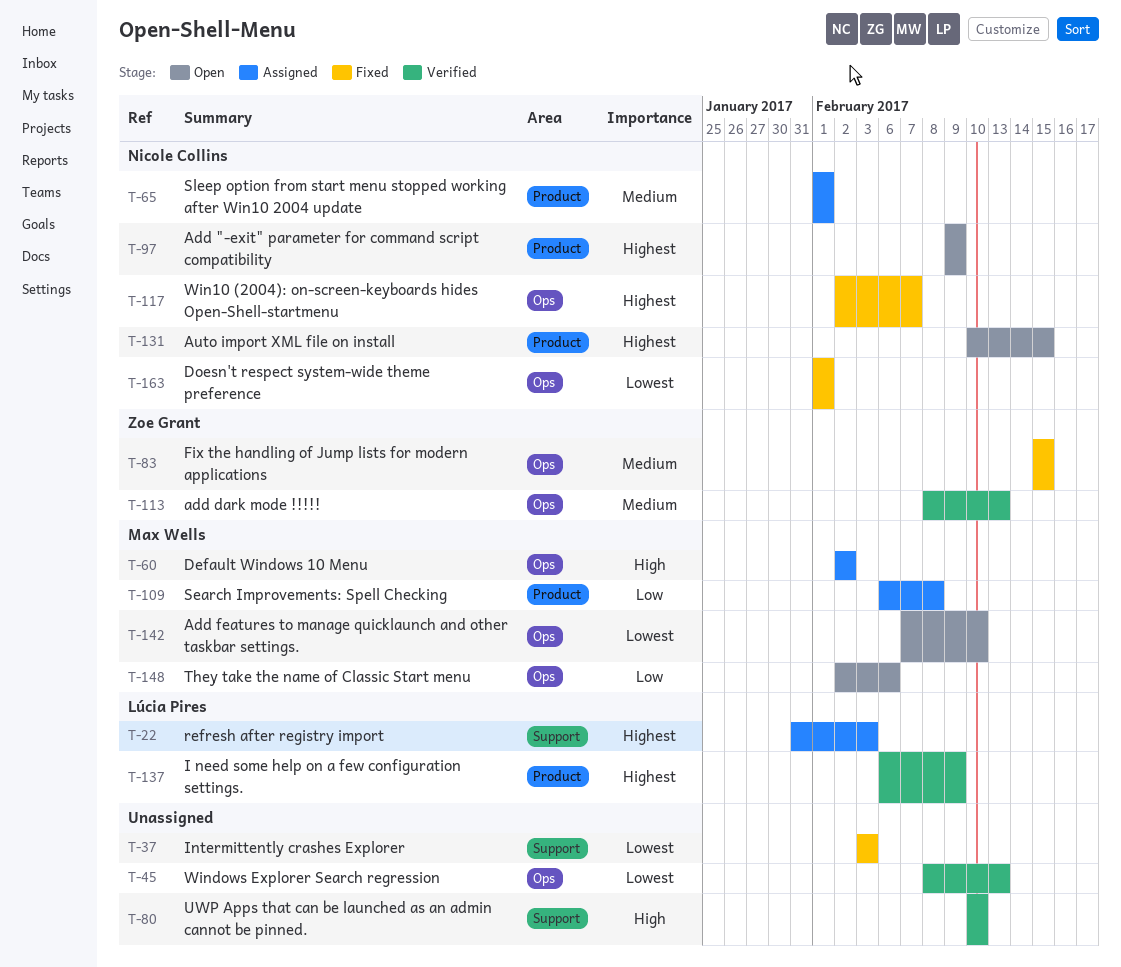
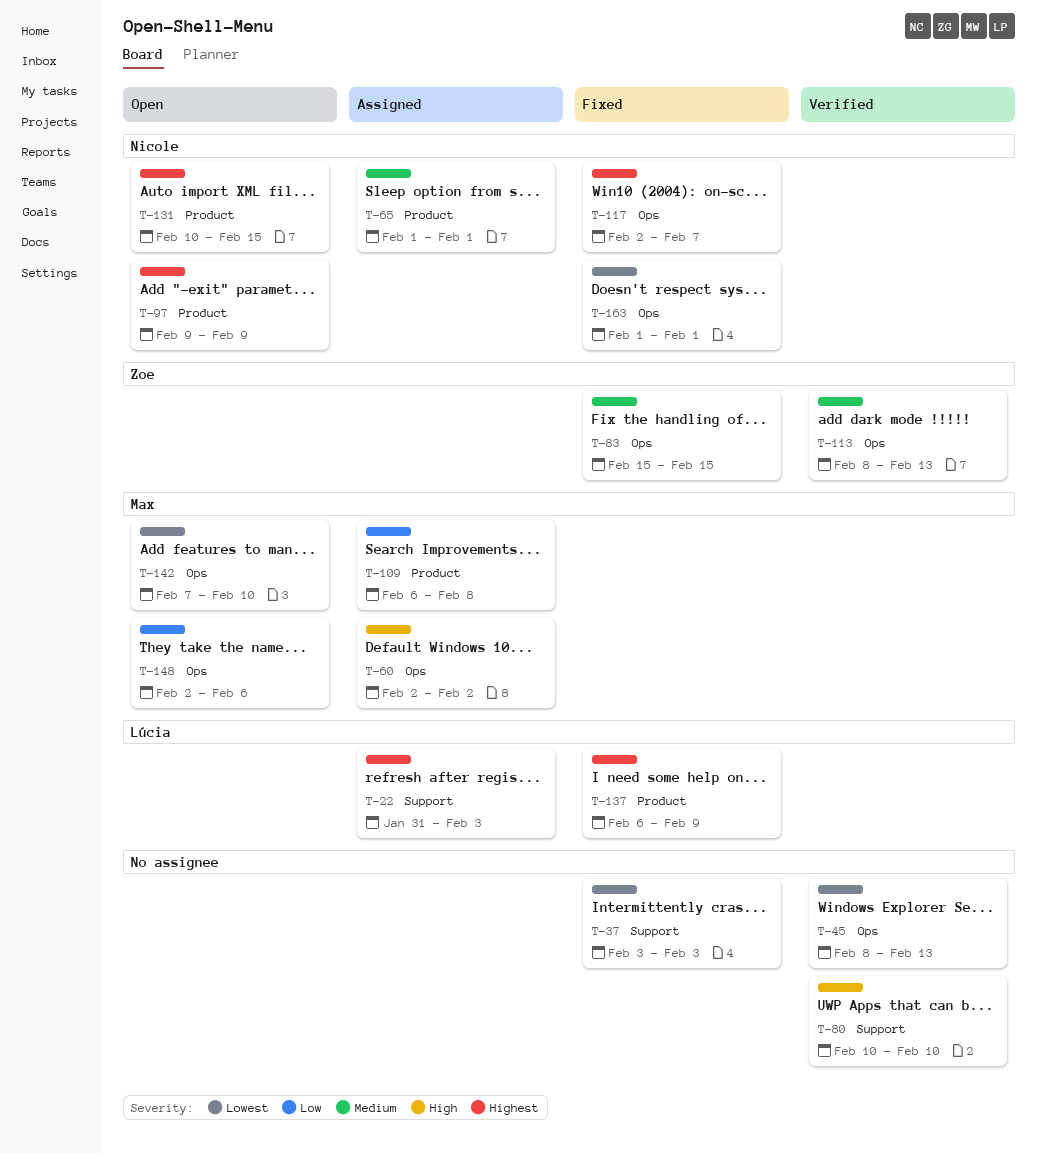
T-137, status: Verified -> Fixed

